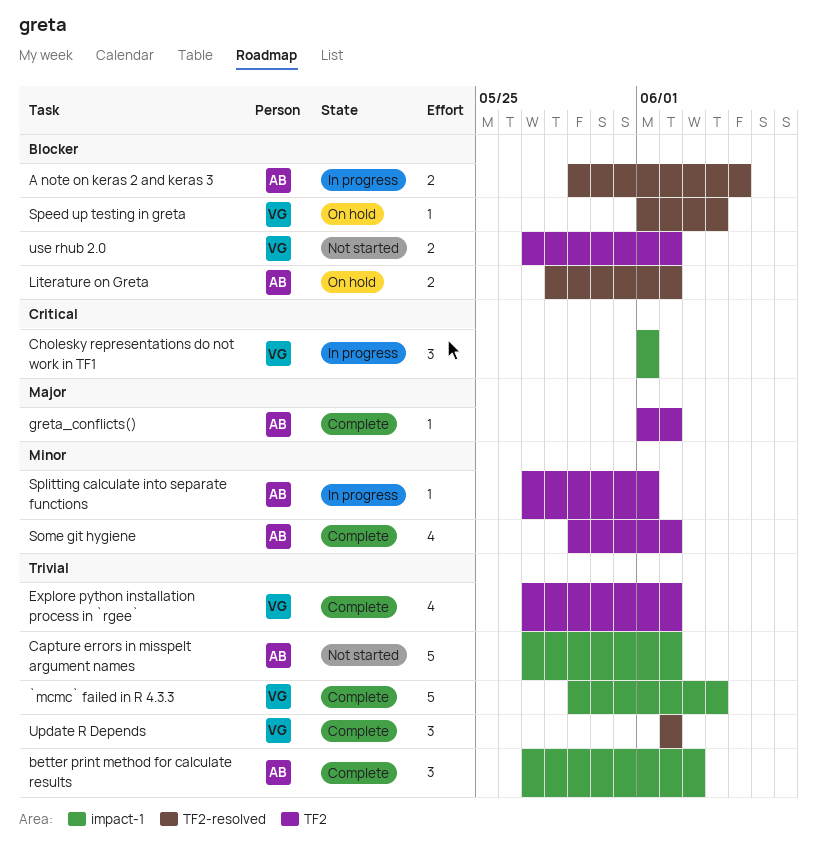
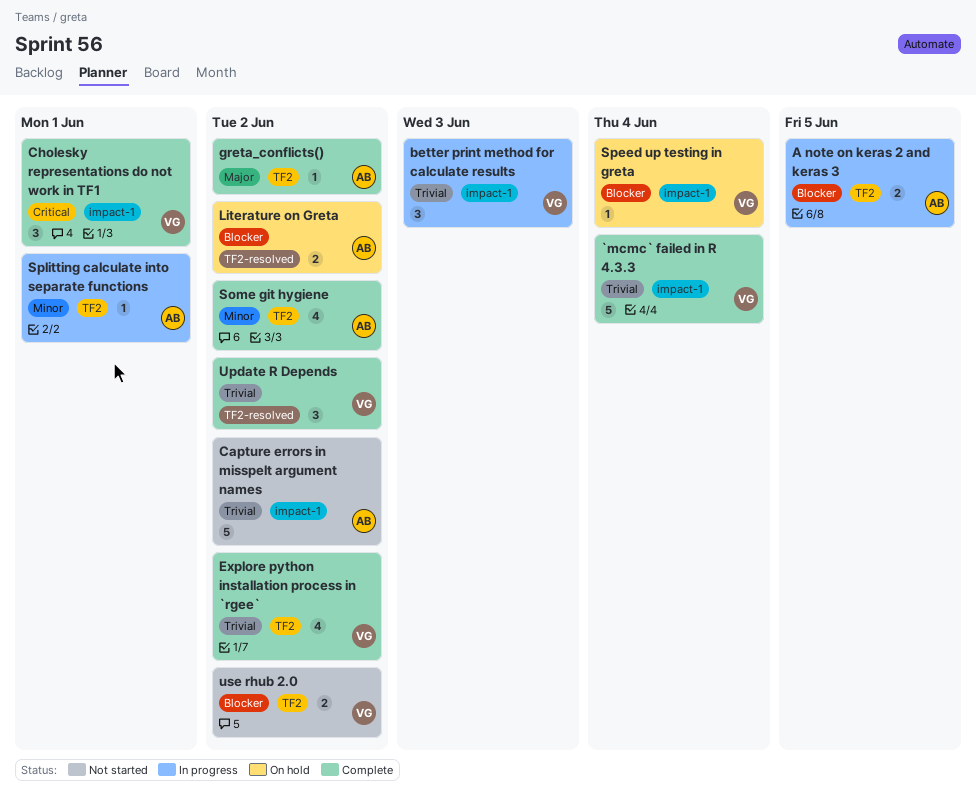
A note on keras 2 and keras 3, label: TF2-resolved -> TF2
better print method for calculate results, status: Complete -> In progress
better print method for calculate results, owner: AB -> VG
Cholesky representations do not work in TF1, status: In progress -> Complete
Speed up testing in greta, label: TF2-resolved -> impact-1

